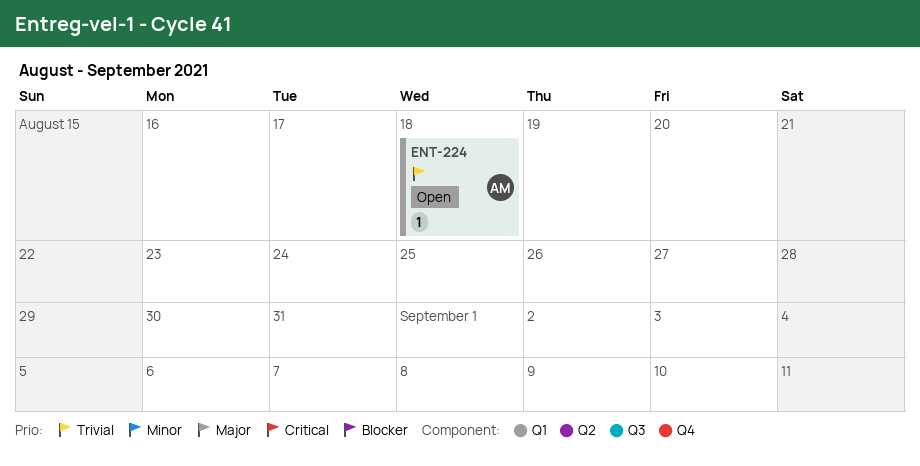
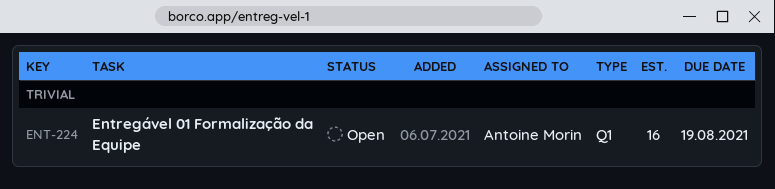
ENT-224, estimate: 1 -> 16
ENT-224, due: Aug 18 -> Aug 19

